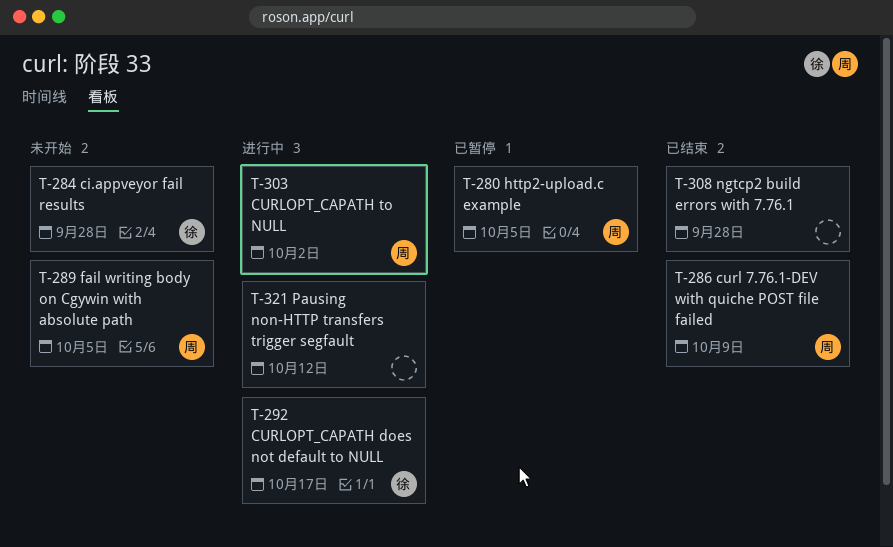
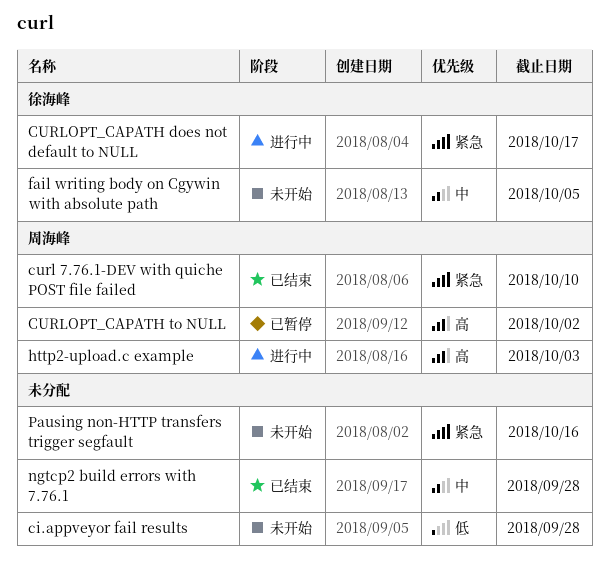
ci.appveyor fail results, owner: 徐海峰 -> none
curl 7.76.1-DEV with quiche POST file failed, due: Oct 9 -> Oct 10
CURLOPT_CAPATH to NULL, status: 进行中 -> 已暂停
fail writing body on Cgywin with absolute path, owner: 周海峰 -> 徐海峰
http2-upload.c example, status: 已暂停 -> 进行中
http2-upload.c example, due: Oct 5 -> Oct 3
Pausing non-HTTP transfers trigger segfault, status: 进行中 -> 未开始
Pausing non-HTTP transfers trigger segfault, due: Oct 12 -> Oct 16

